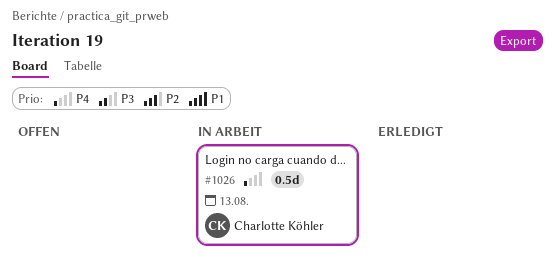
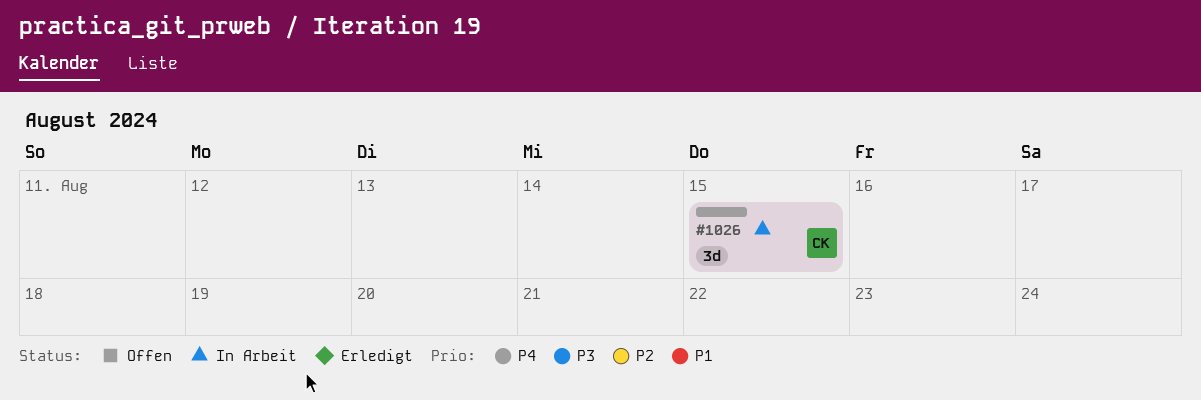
#1026, estimate: 0.5d -> 3d
#1026, due: Aug 13 -> Aug 15

